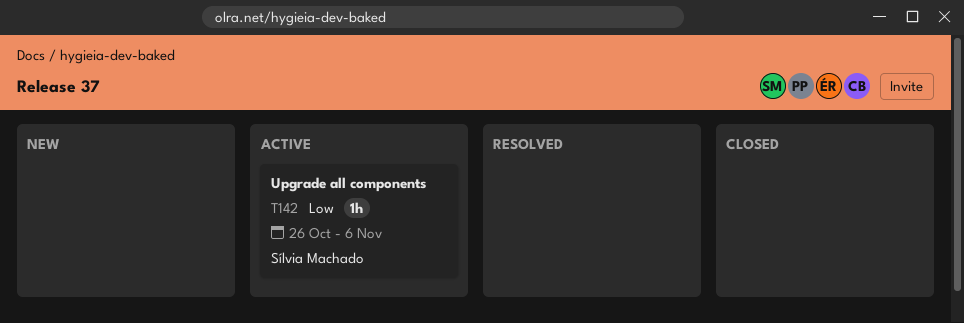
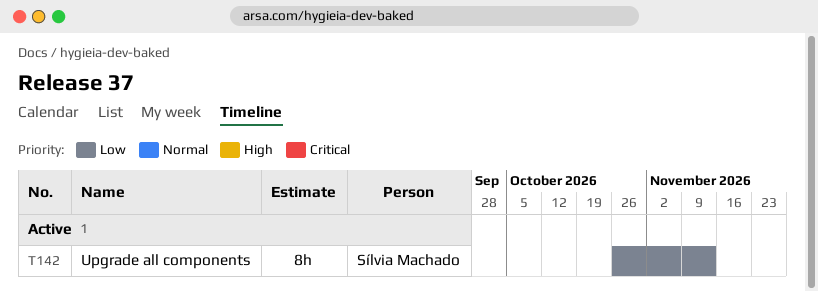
T142, estimate: 1h -> 8h
T142, due: Nov 6 -> Nov 13

